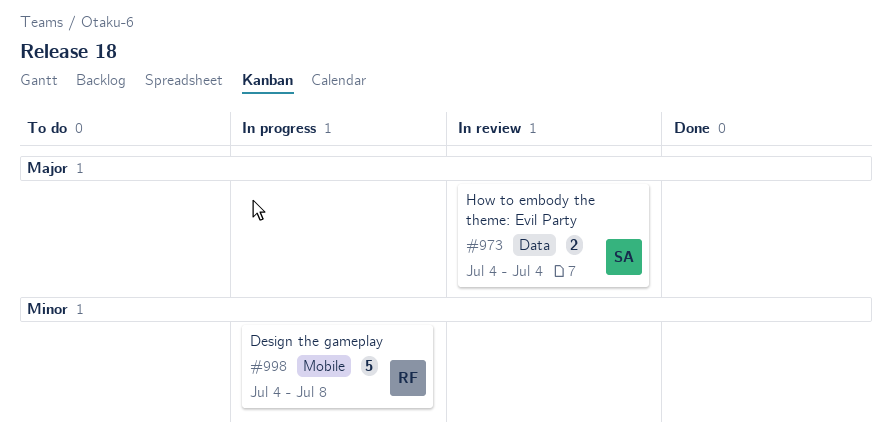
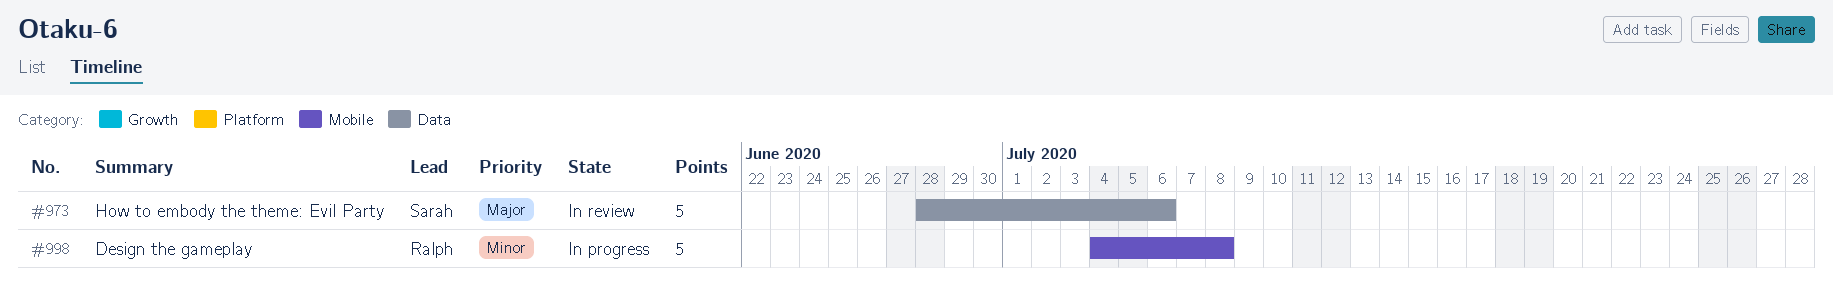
#973, estimate: 2 -> 5
#973, start: Jul 4 -> Jun 28
#973, due: Jul 4 -> Jul 6

